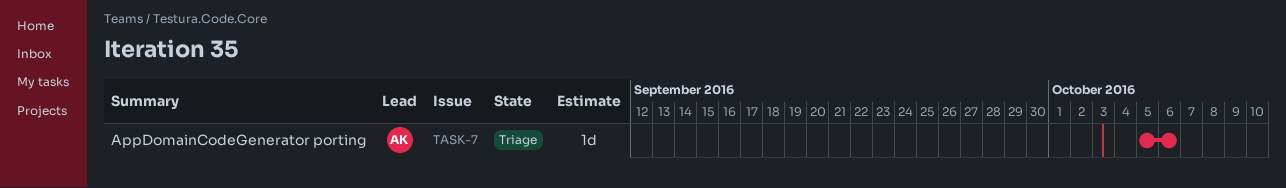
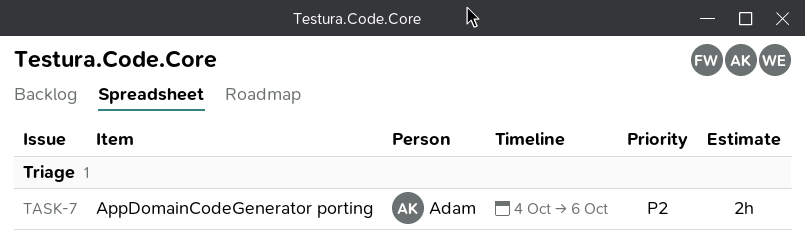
TASK-7, estimate: 1d -> 2h
TASK-7, start: Oct 5 -> Oct 4

